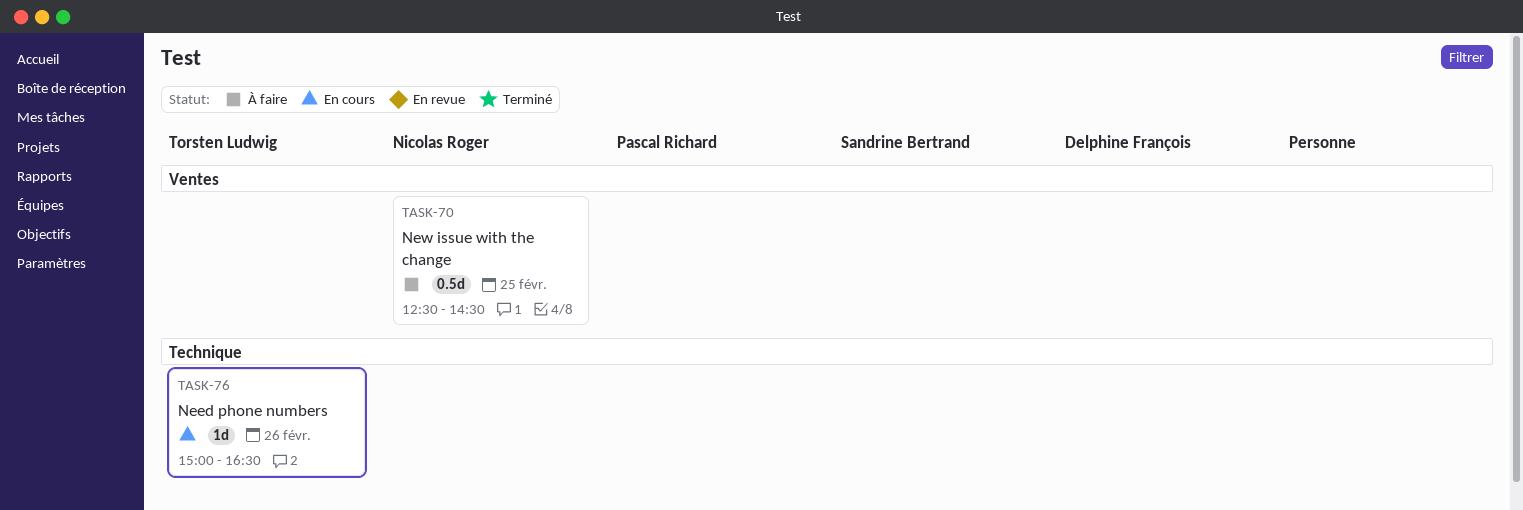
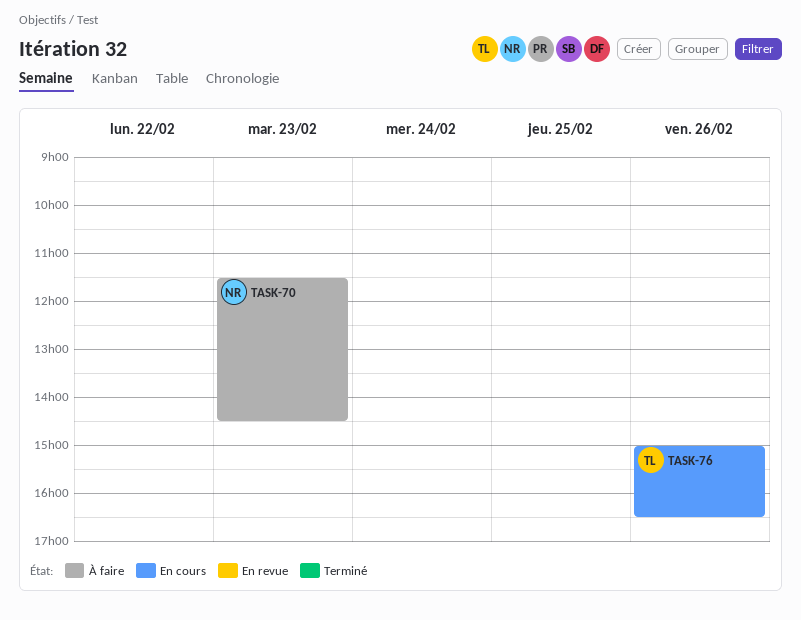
TASK-70, day: Feb 25 -> Feb 23
TASK-70, begins: 12:30 -> 11:30

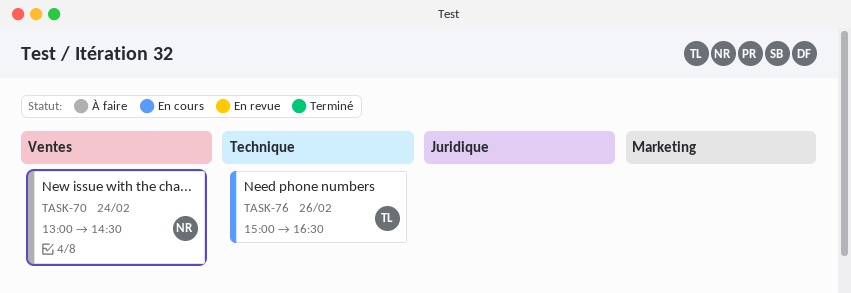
TASK-70, day: Feb 23 -> Feb 24
TASK-70, begins: 11:30 -> 13:00

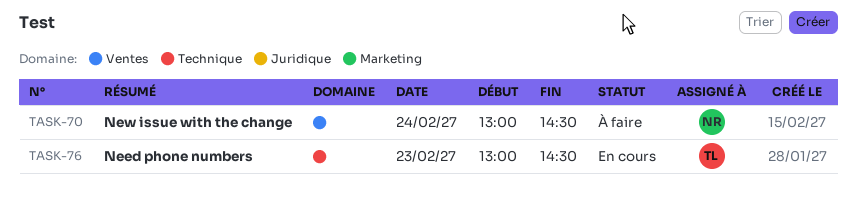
TASK-76, day: Feb 26 -> Feb 23
TASK-76, begins: 15:00 -> 13:00
TASK-76, ends: 16:30 -> 14:30

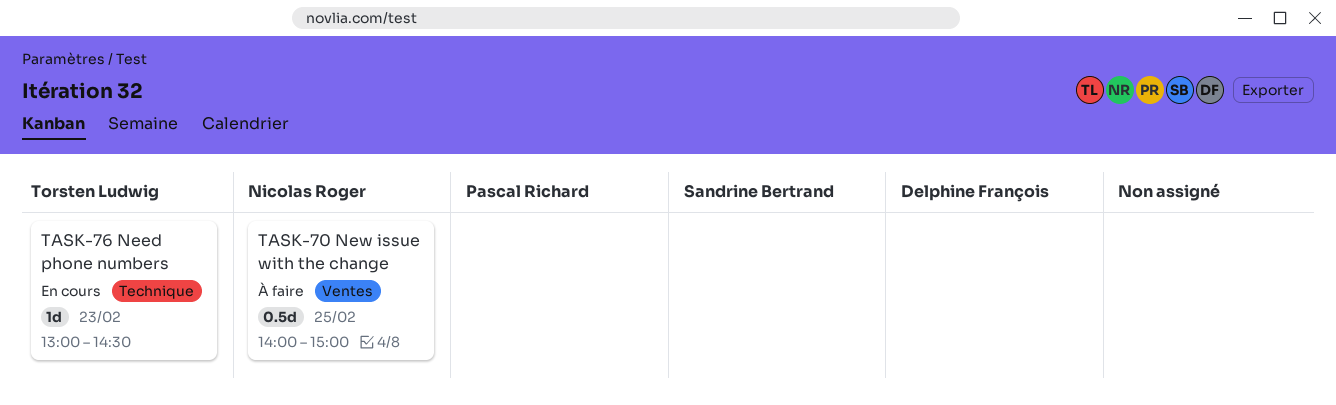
TASK-70, day: Feb 24 -> Feb 25
TASK-70, begins: 13:00 -> 14:00
TASK-70, ends: 14:30 -> 15:00

